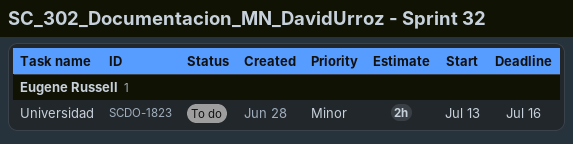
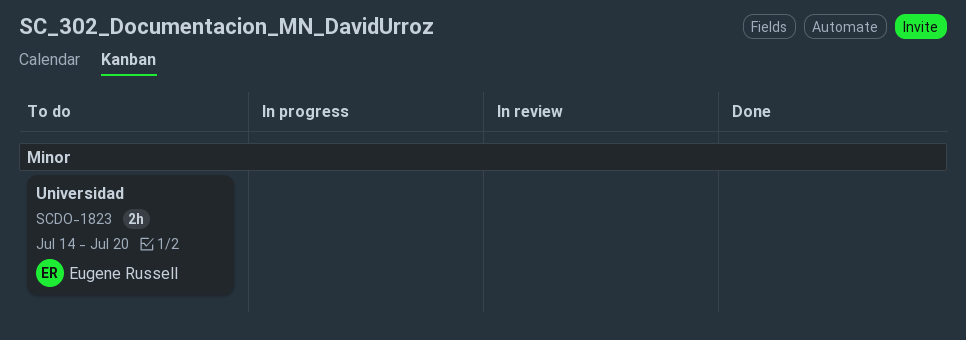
SCDO-1823, start: Jul 13 -> Jul 14
SCDO-1823, due: Jul 16 -> Jul 20

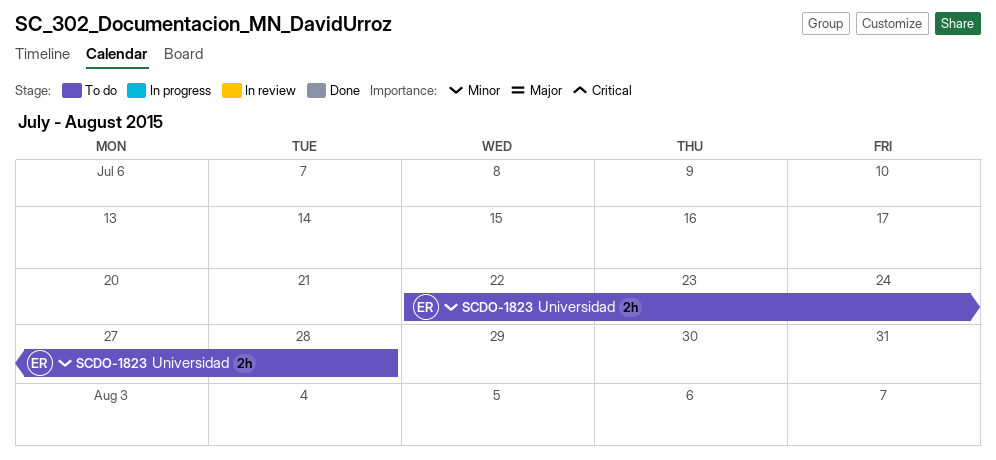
SCDO-1823, start: Jul 14 -> Jul 22
SCDO-1823, due: Jul 20 -> Jul 28

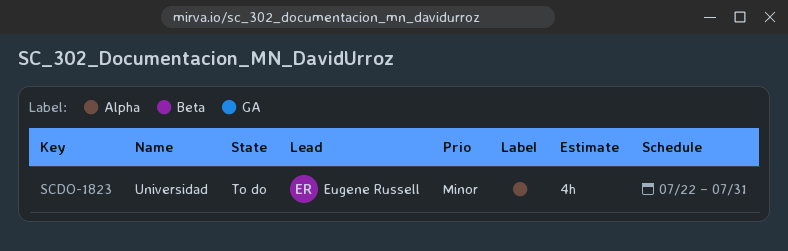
SCDO-1823, estimate: 2h -> 4h
SCDO-1823, due: Jul 28 -> Jul 31

